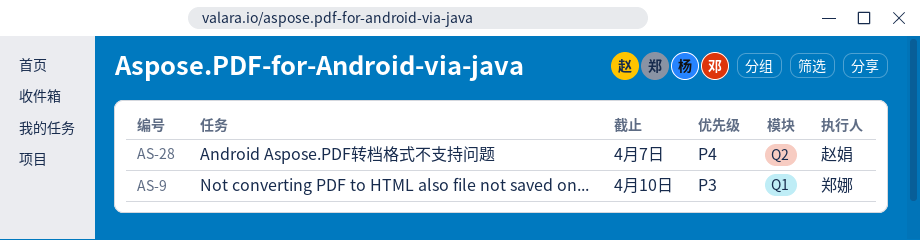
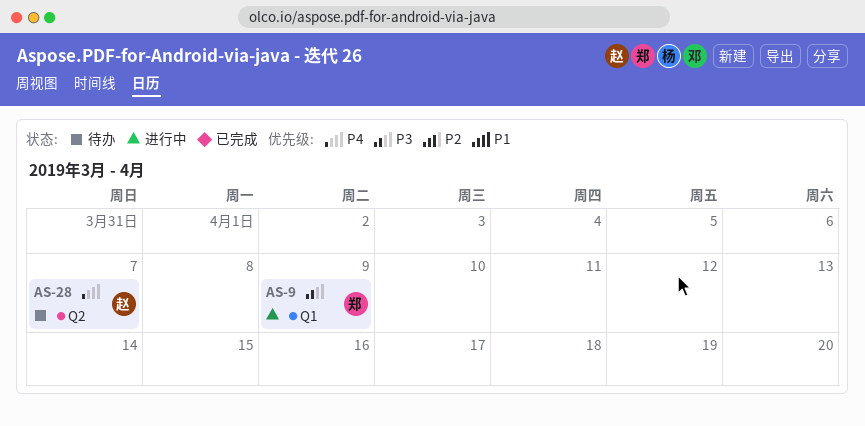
AS-9, due: Apr 10 -> Apr 9

